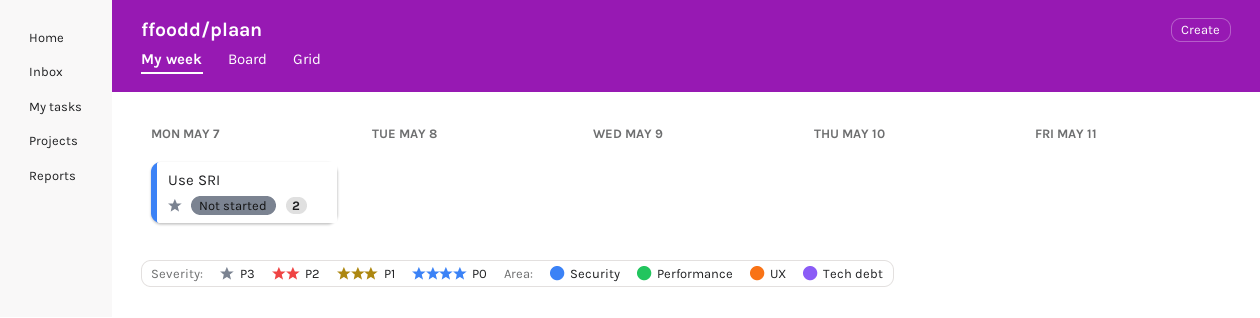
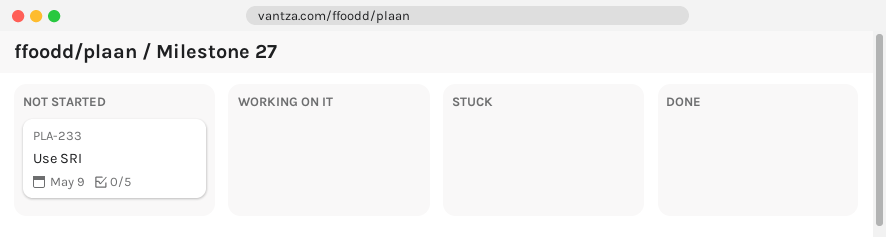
Use SRI, due: May 7 -> May 9

